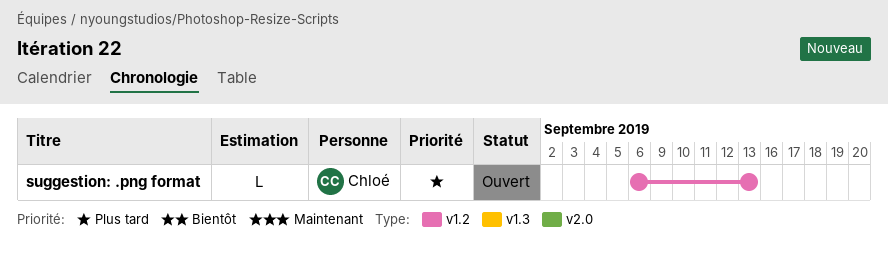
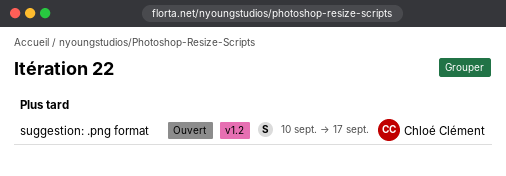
suggestion: .png format, estimate: L -> S
suggestion: .png format, start: Sep 6 -> Sep 10
suggestion: .png format, due: Sep 13 -> Sep 17

